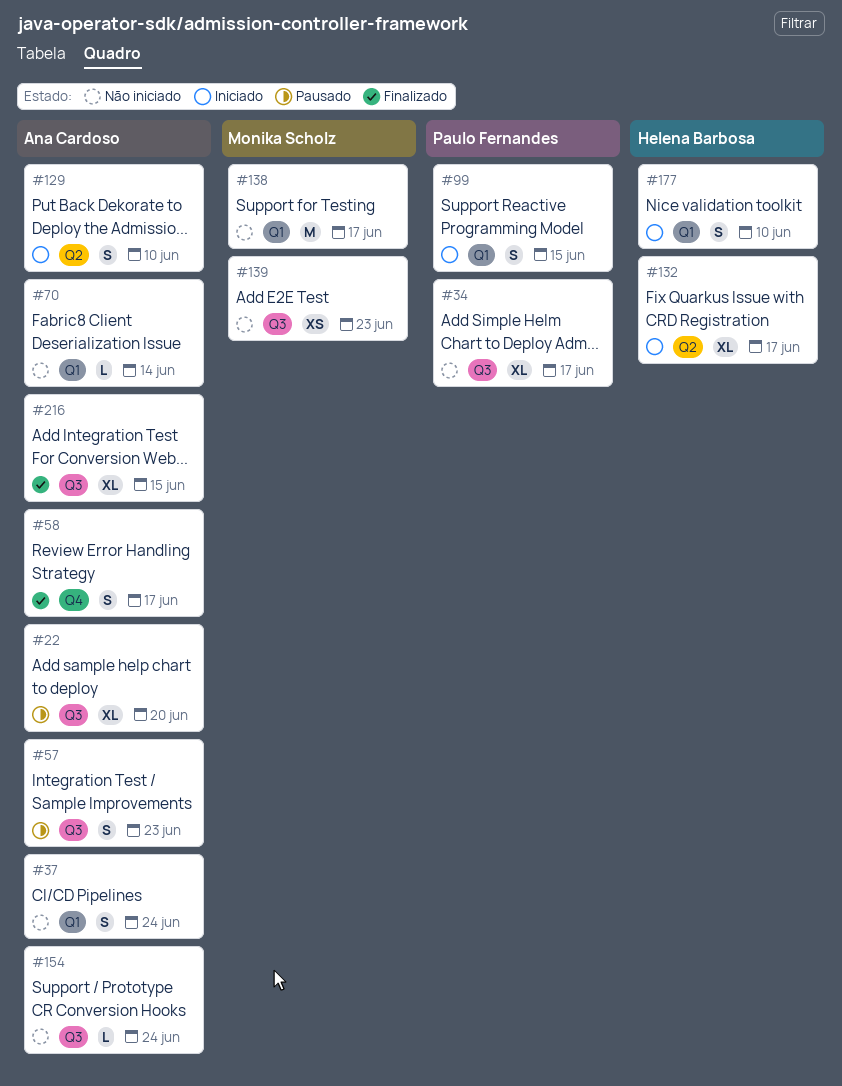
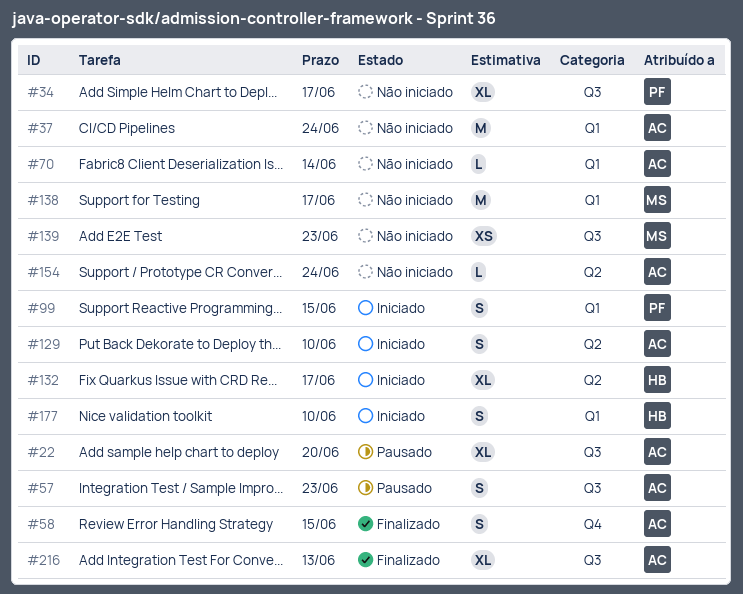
#37, estimate: S -> M
#58, due: Jun 17 -> Jun 15
#154, label: Q3 -> Q2
#216, due: Jun 15 -> Jun 13

